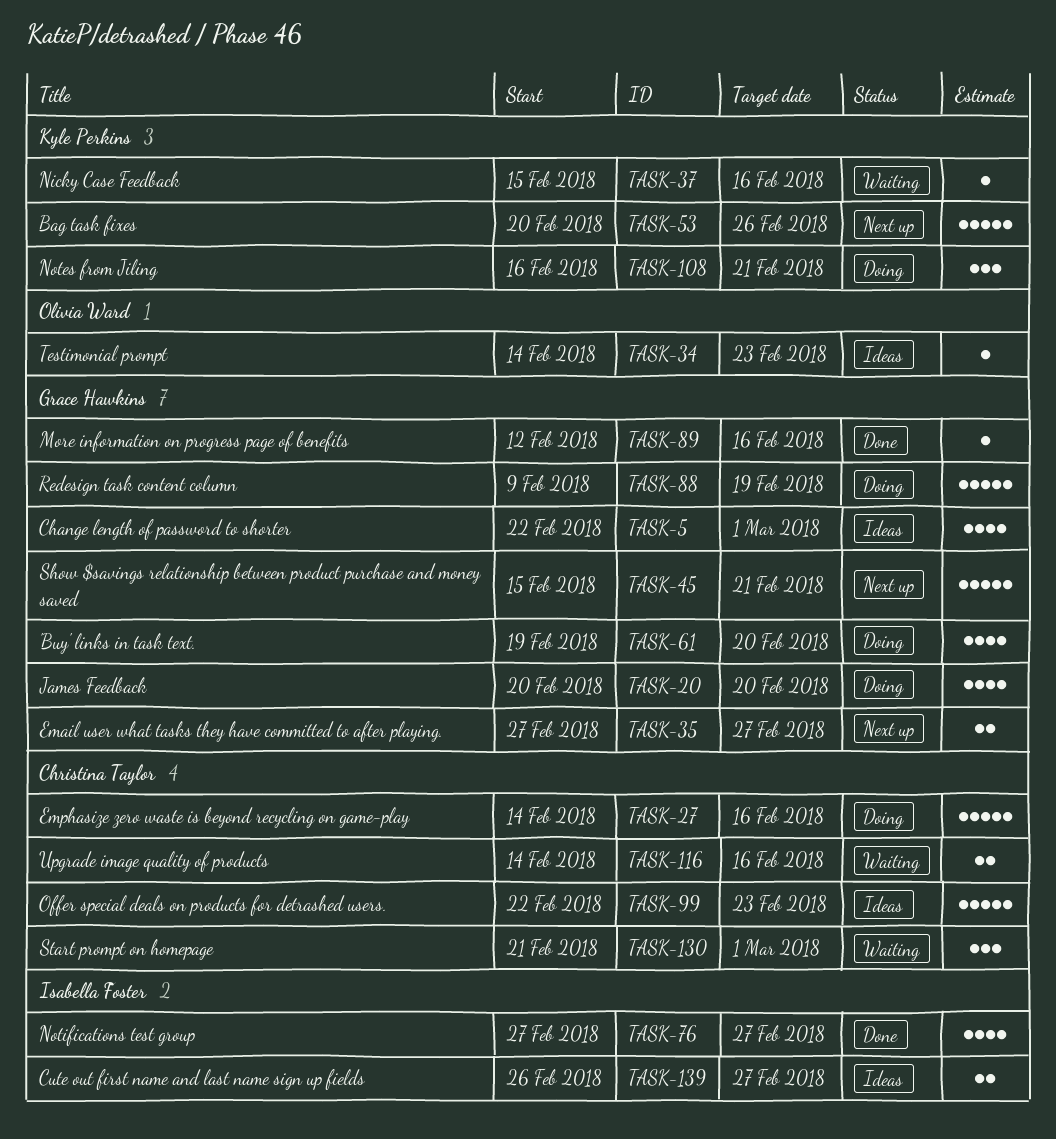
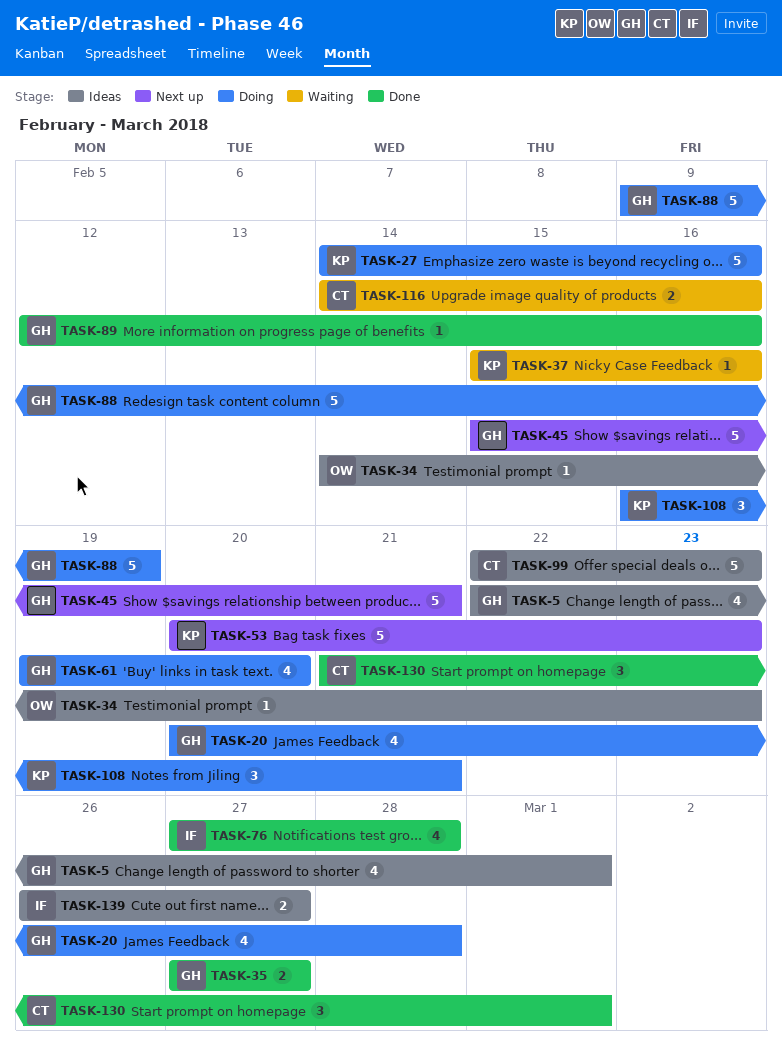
TASK-20, due: Feb 20 -> Feb 28
TASK-27, owner: Christina Taylor -> Kyle Perkins
TASK-35, status: Next up -> Done
TASK-53, due: Feb 26 -> Feb 23
TASK-76, due: Feb 27 -> Feb 28
TASK-130, status: Waiting -> Done

